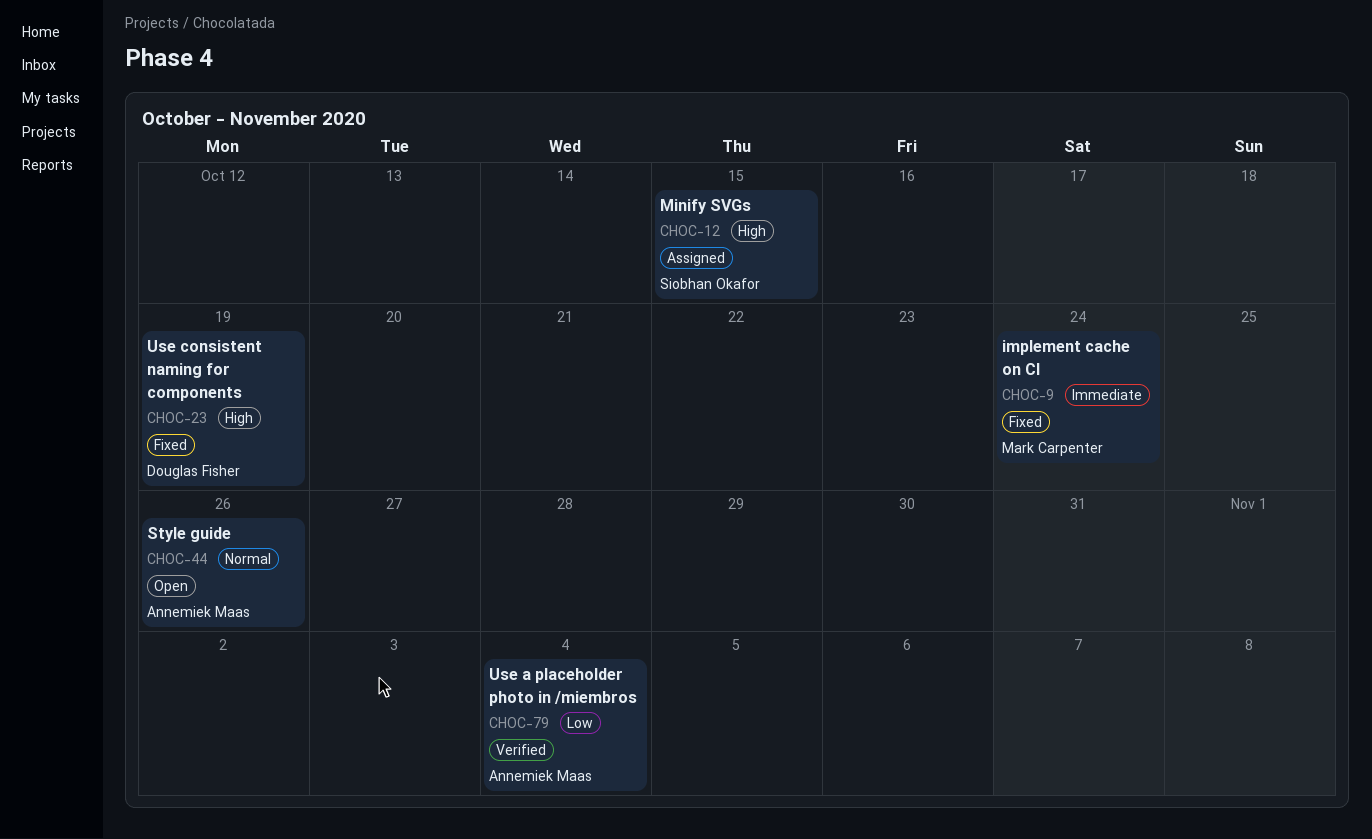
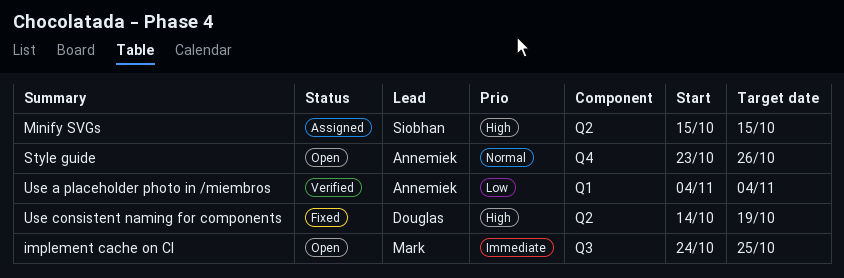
implement cache on CI, status: Fixed -> Open
implement cache on CI, due: Oct 24 -> Oct 25

